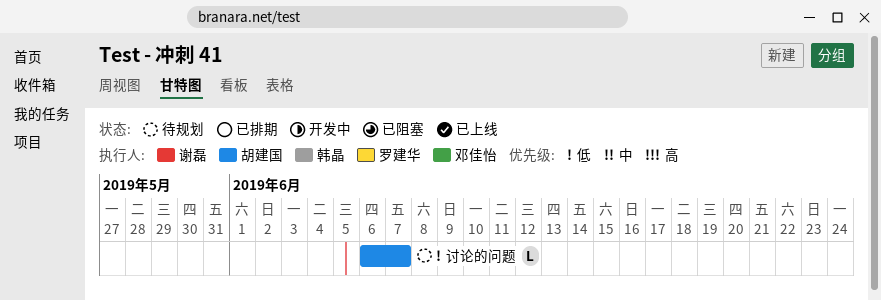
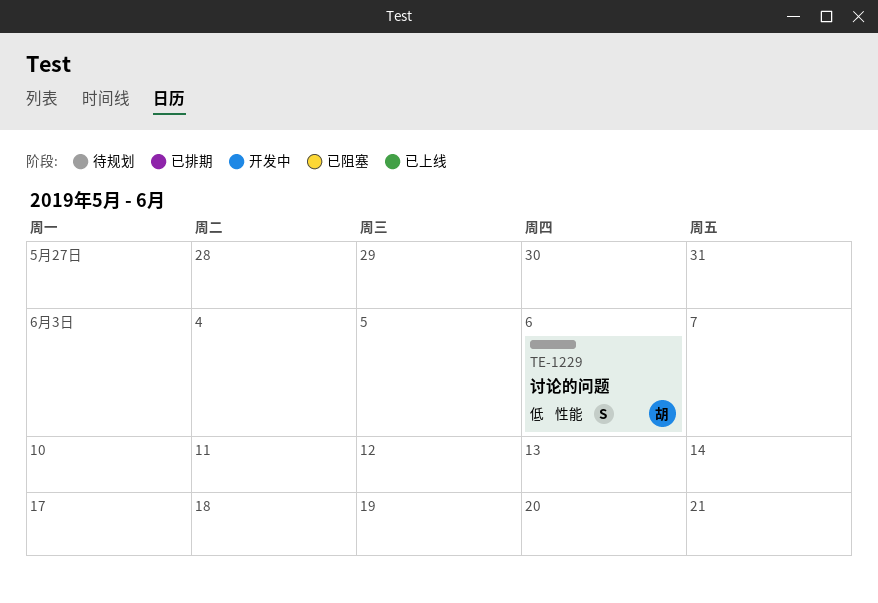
讨论的问题, estimate: L -> S
讨论的问题, due: Jun 7 -> Jun 6

